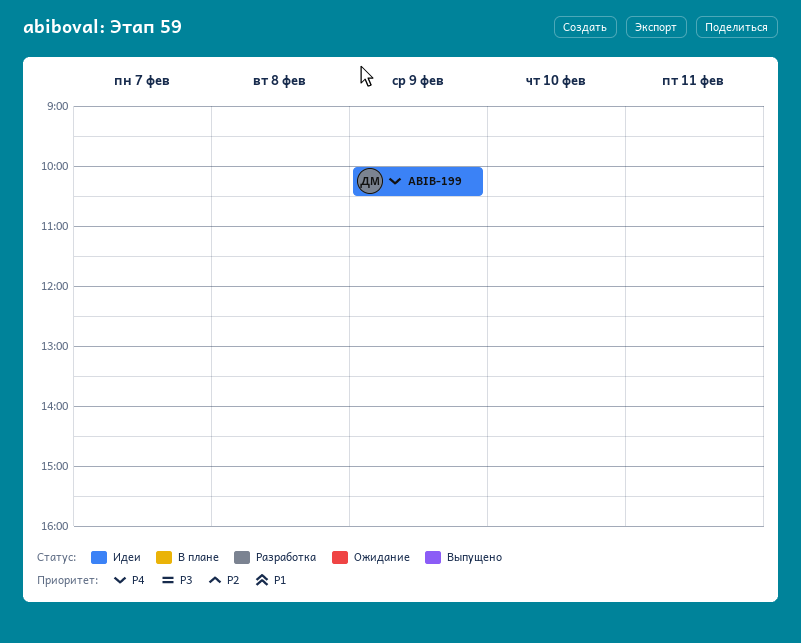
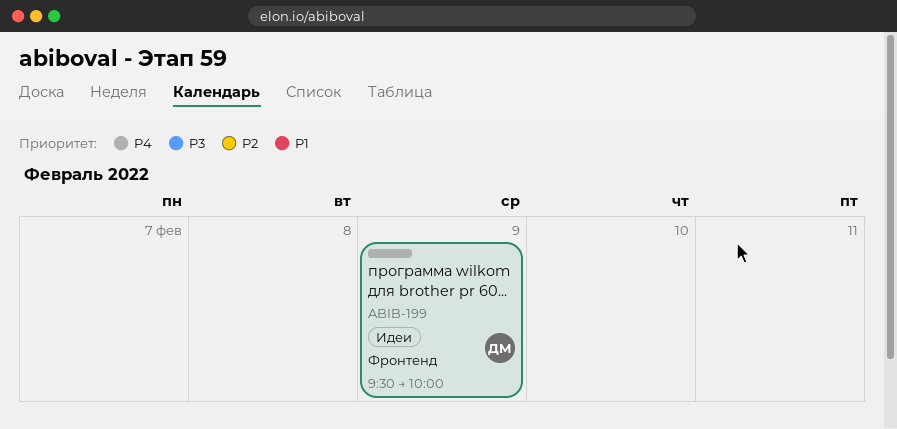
ABIB-199, begins: 10:00 -> 09:30
ABIB-199, ends: 10:30 -> 10:00

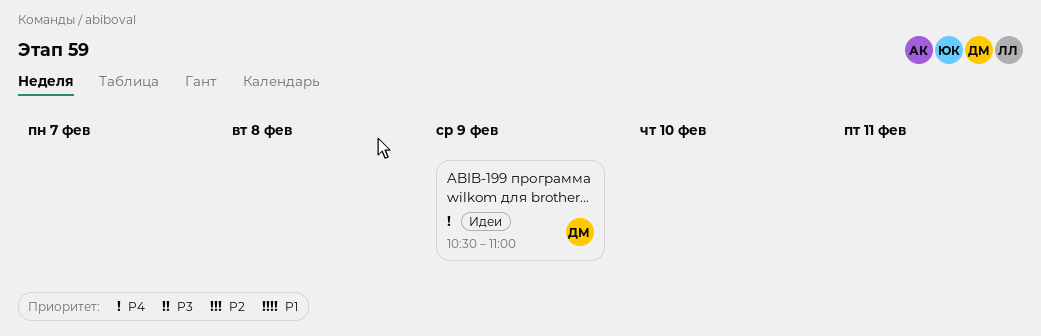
ABIB-199, begins: 09:30 -> 10:30
ABIB-199, ends: 10:00 -> 11:00

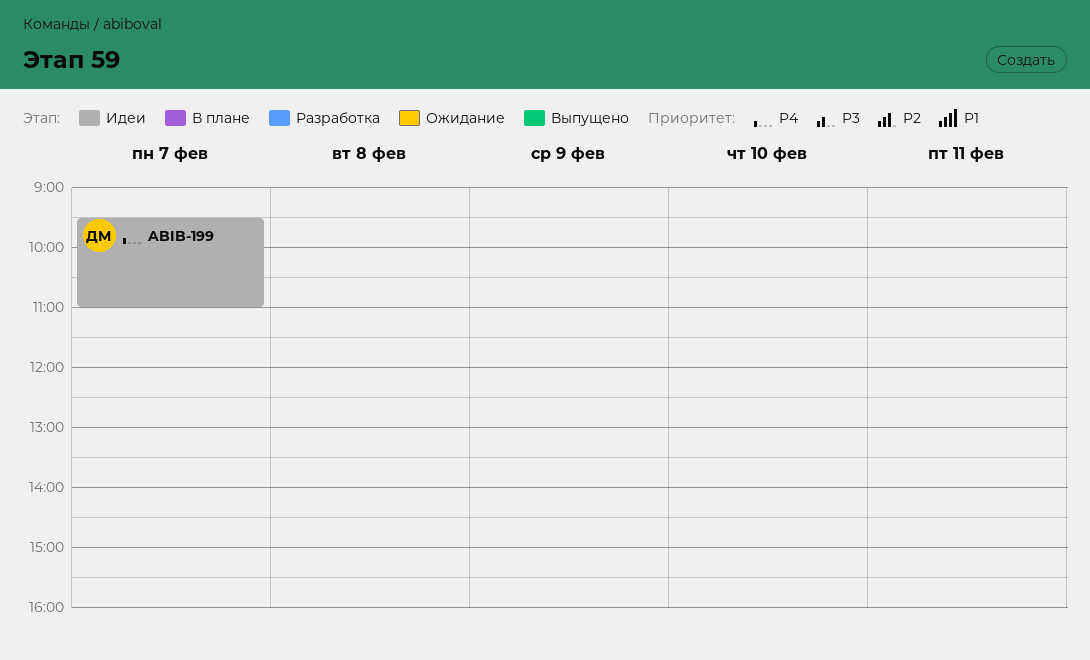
ABIB-199, day: Feb 9 -> Feb 7
ABIB-199, begins: 10:30 -> 09:30

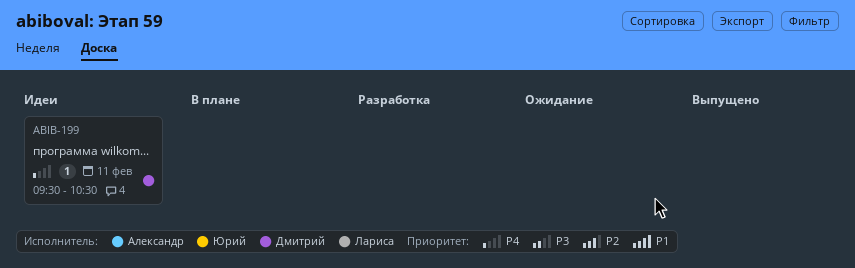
ABIB-199, day: Feb 7 -> Feb 11
ABIB-199, ends: 11:00 -> 10:30

